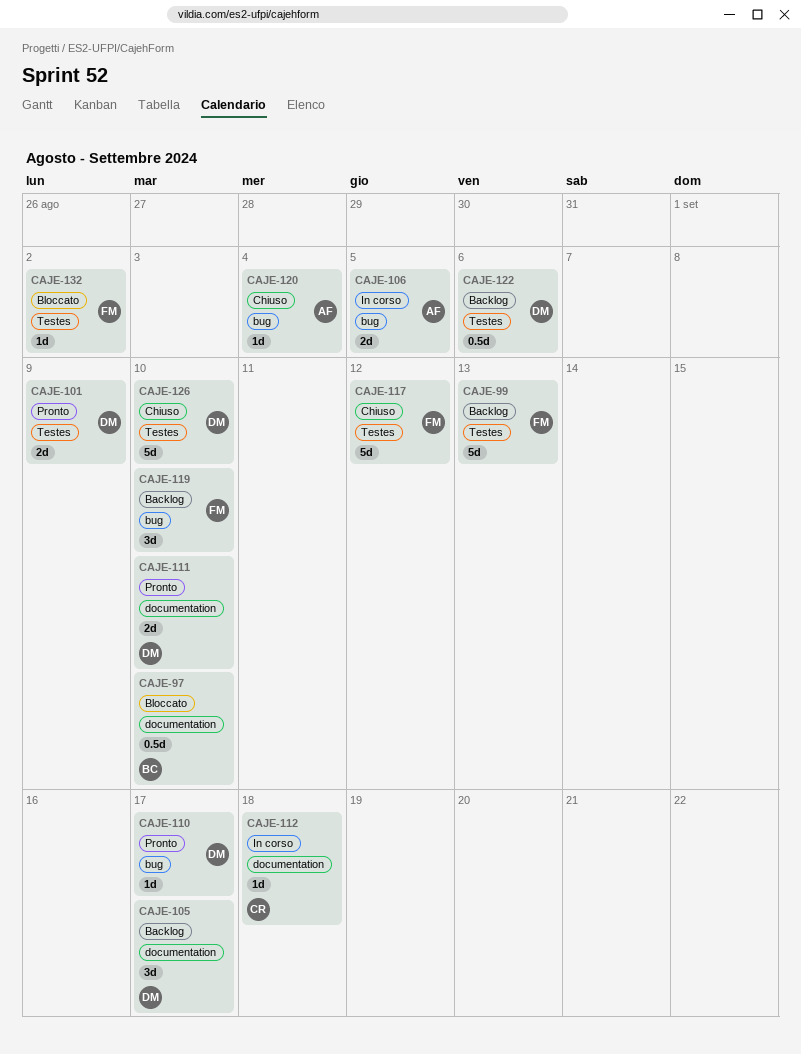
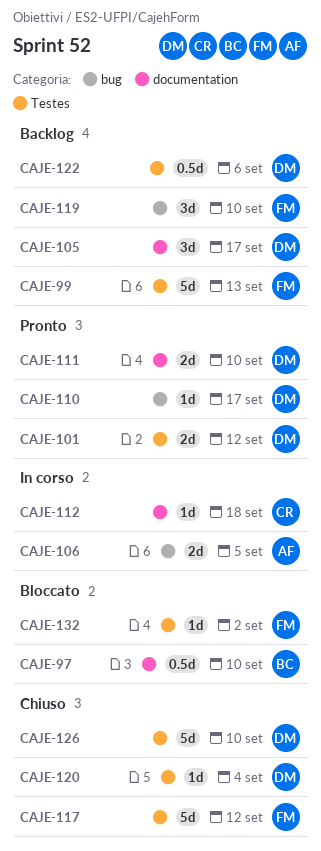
CAJE-101, due: Sep 9 -> Sep 12
CAJE-120, owner: AF -> DM
CAJE-120, label: bug -> Testes

